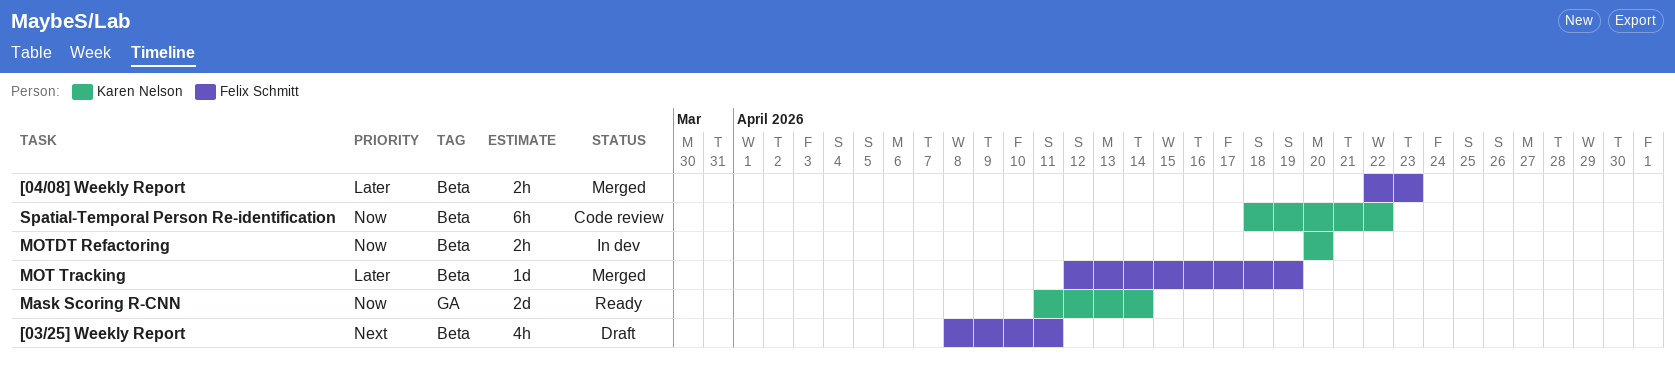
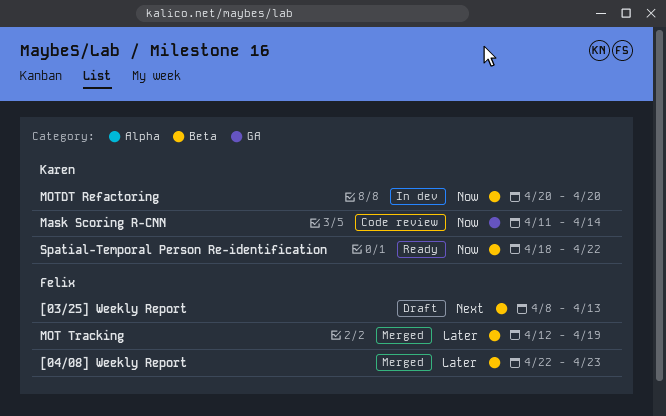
[03/25] Weekly Report, due: Apr 11 -> Apr 13
Mask Scoring R-CNN, status: Ready -> Code review
Spatial-Temporal Person Re-identification, status: Code review -> Ready

